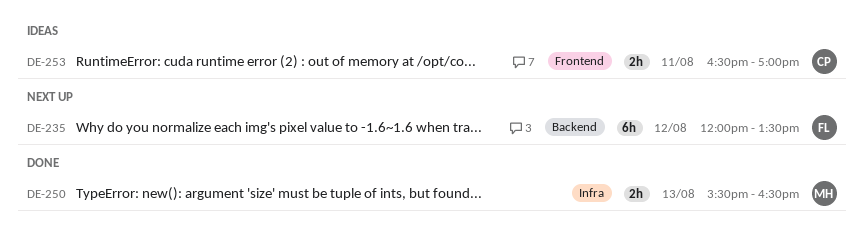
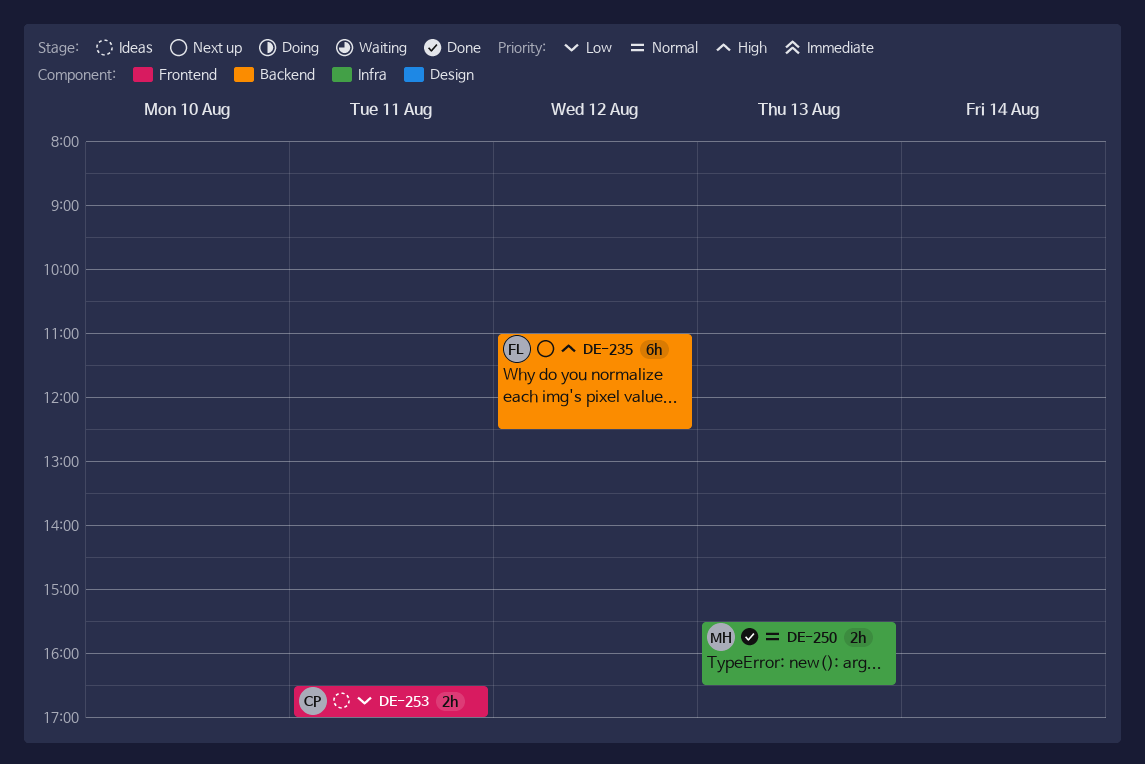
DE-235, begins: 12:00 -> 11:00
DE-235, ends: 13:30 -> 12:30

